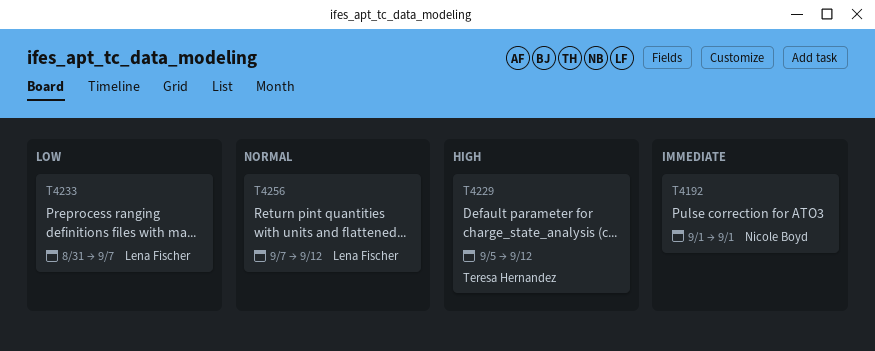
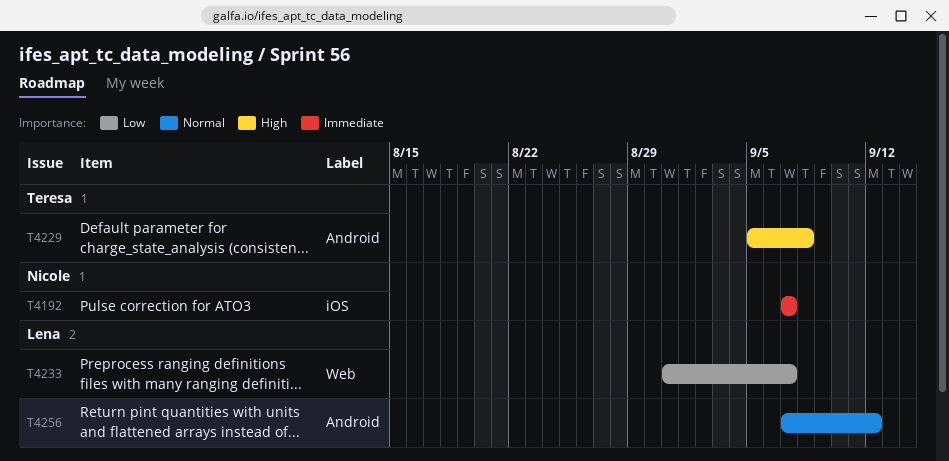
T4192, start: Sep 1 -> Sep 7
T4192, due: Sep 1 -> Sep 7
T4229, due: Sep 12 -> Sep 8

